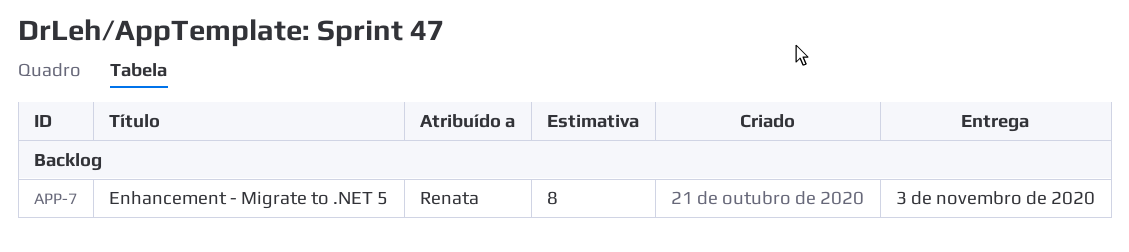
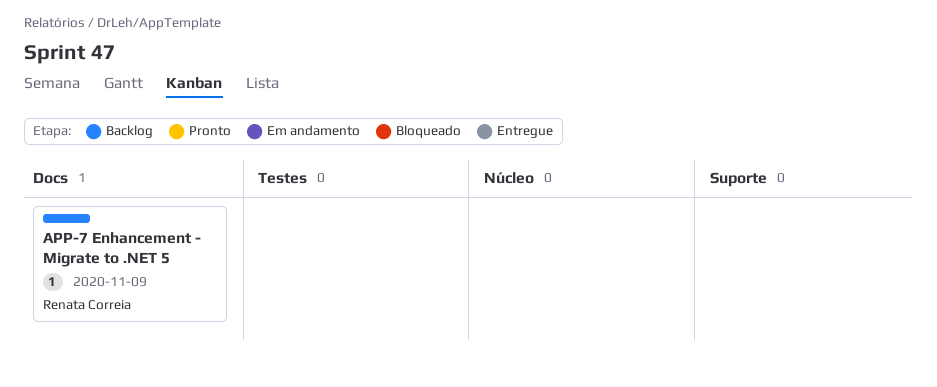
APP-7, estimate: 8 -> 1
APP-7, due: Nov 3 -> Nov 9

